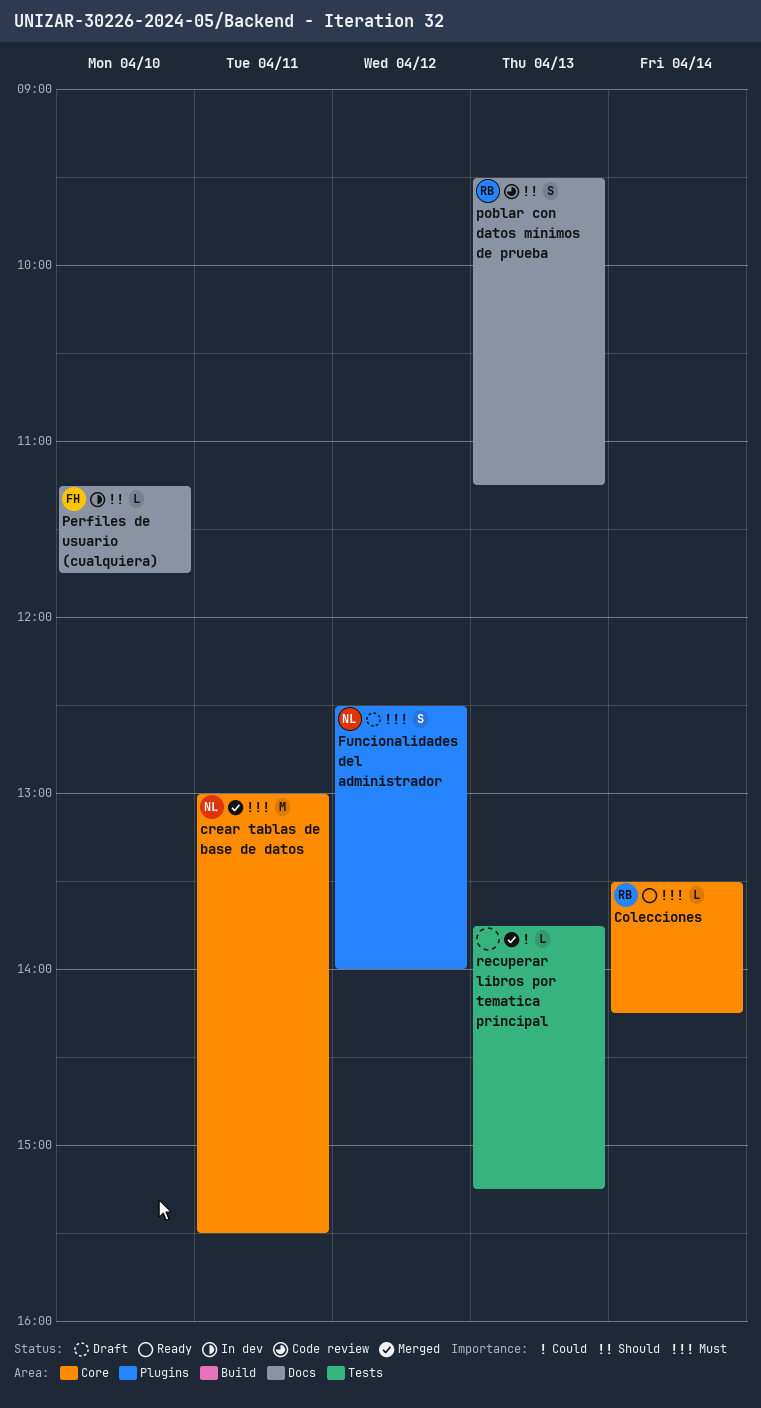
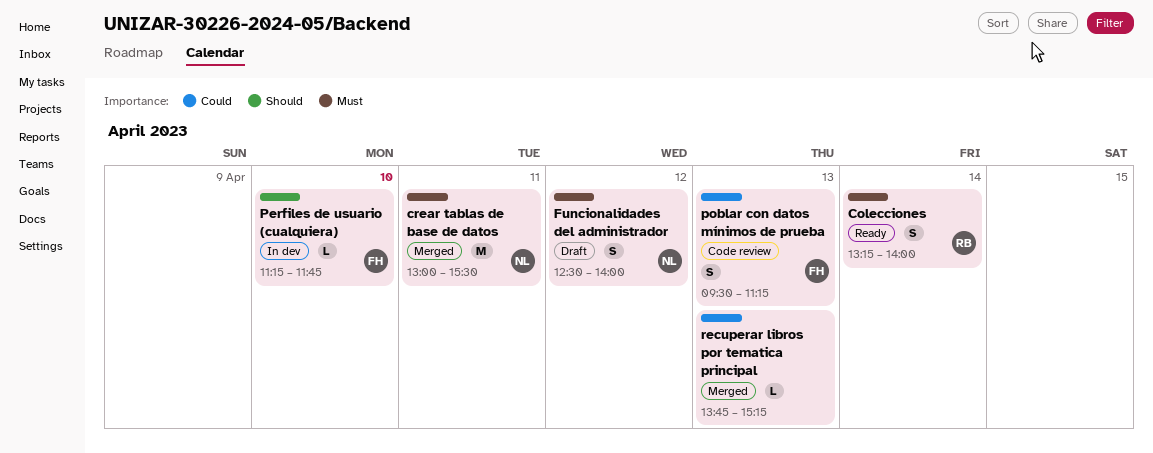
Colecciones, estimate: L -> S
Colecciones, begins: 13:30 -> 13:15
Colecciones, ends: 14:15 -> 14:00
poblar con datos mínimos de prueba, owner: RB -> FH
poblar con datos mínimos de prueba, priority: Should -> Could

